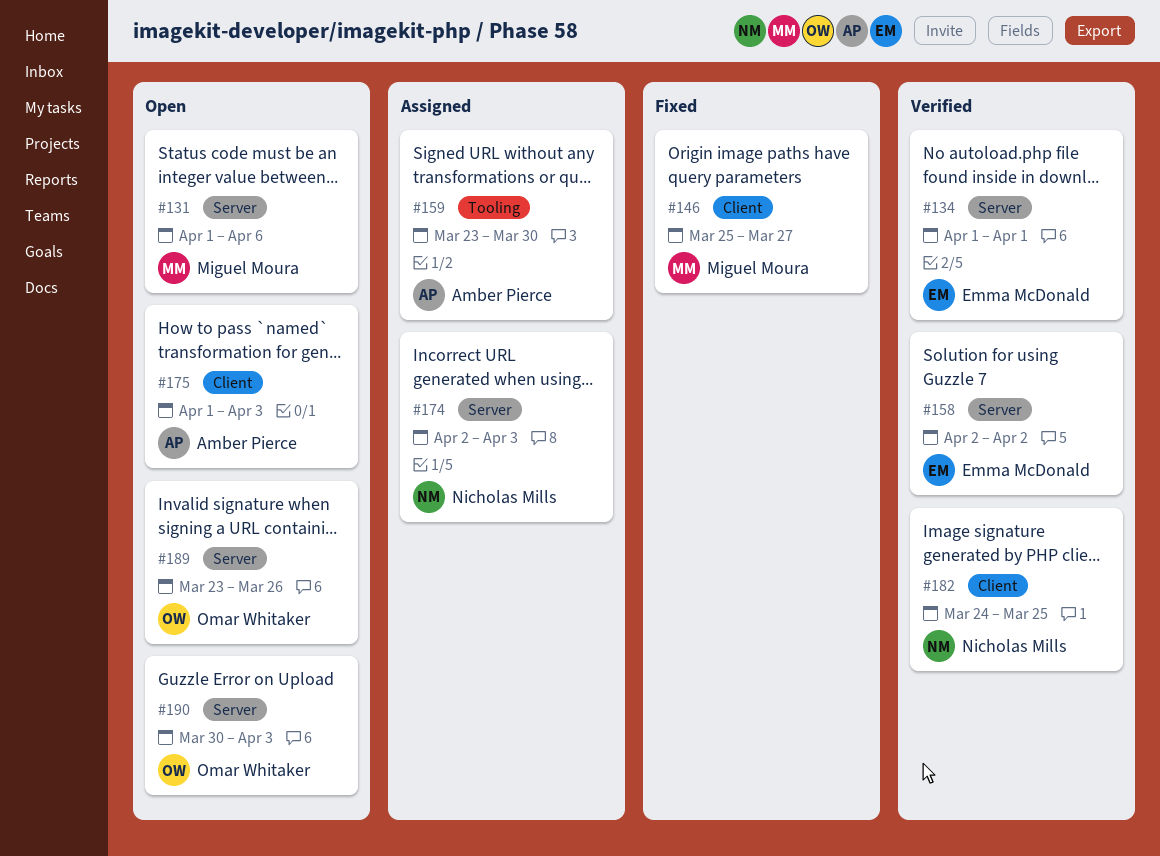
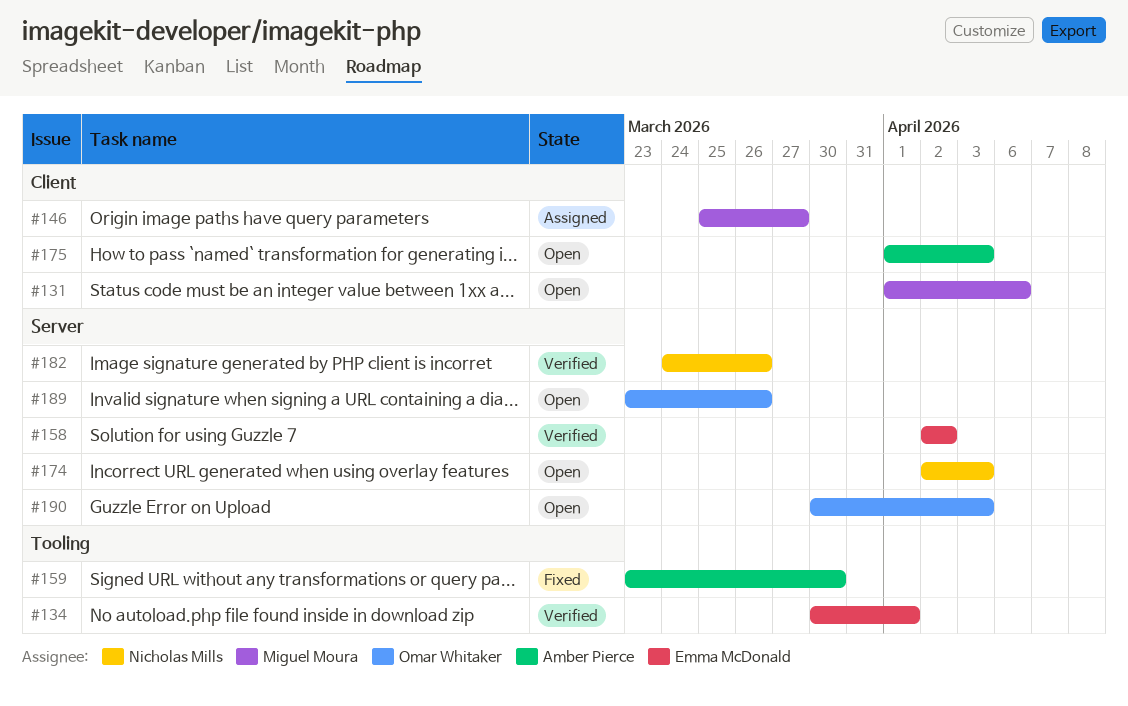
#131, label: Server -> Client
#134, label: Server -> Tooling
#134, start: Apr 1 -> Mar 30
#146, status: Fixed -> Assigned
#159, status: Assigned -> Fixed
#174, status: Assigned -> Open
#182, label: Client -> Server
#182, due: Mar 25 -> Mar 26

